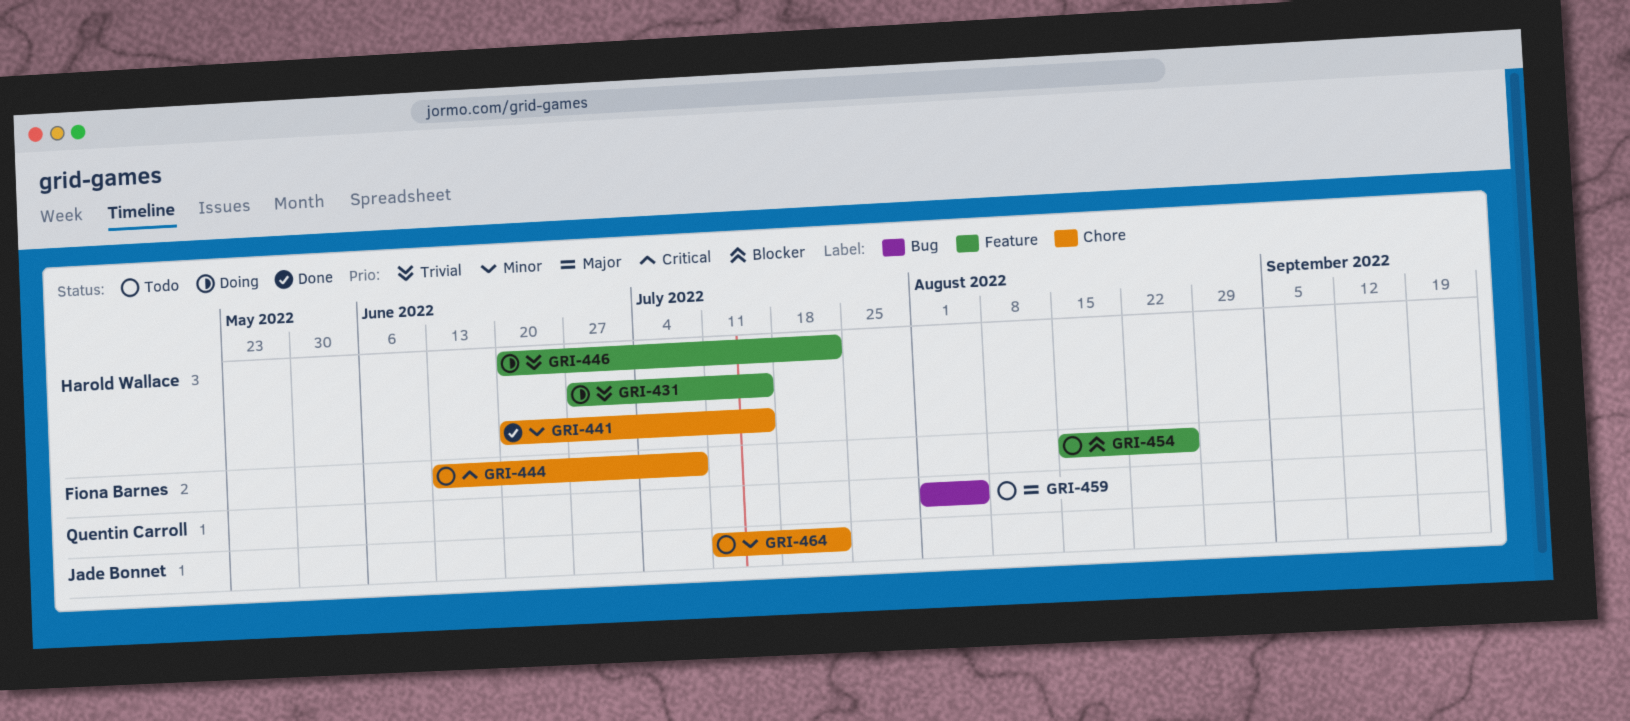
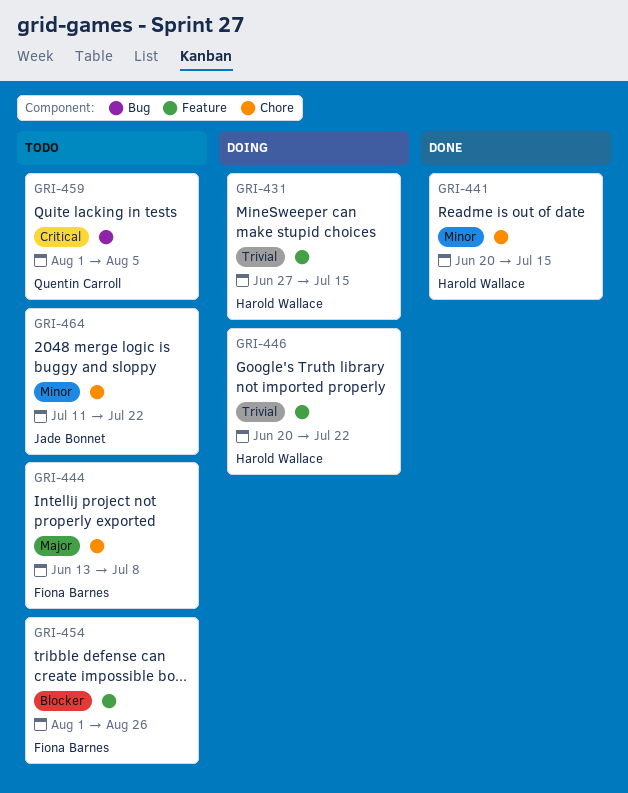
GRI-444, priority: Critical -> Major
GRI-454, start: Aug 15 -> Aug 1
GRI-459, priority: Major -> Critical

